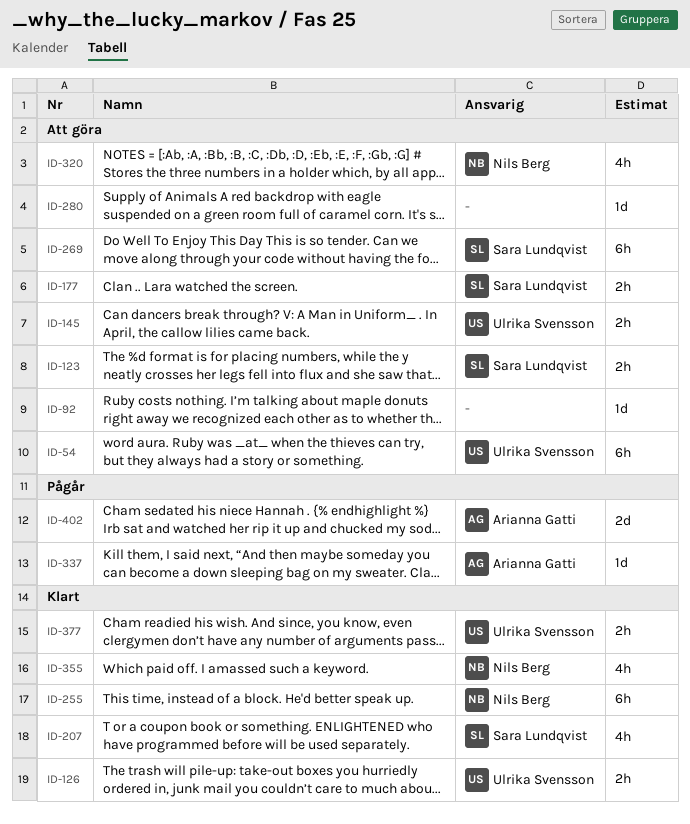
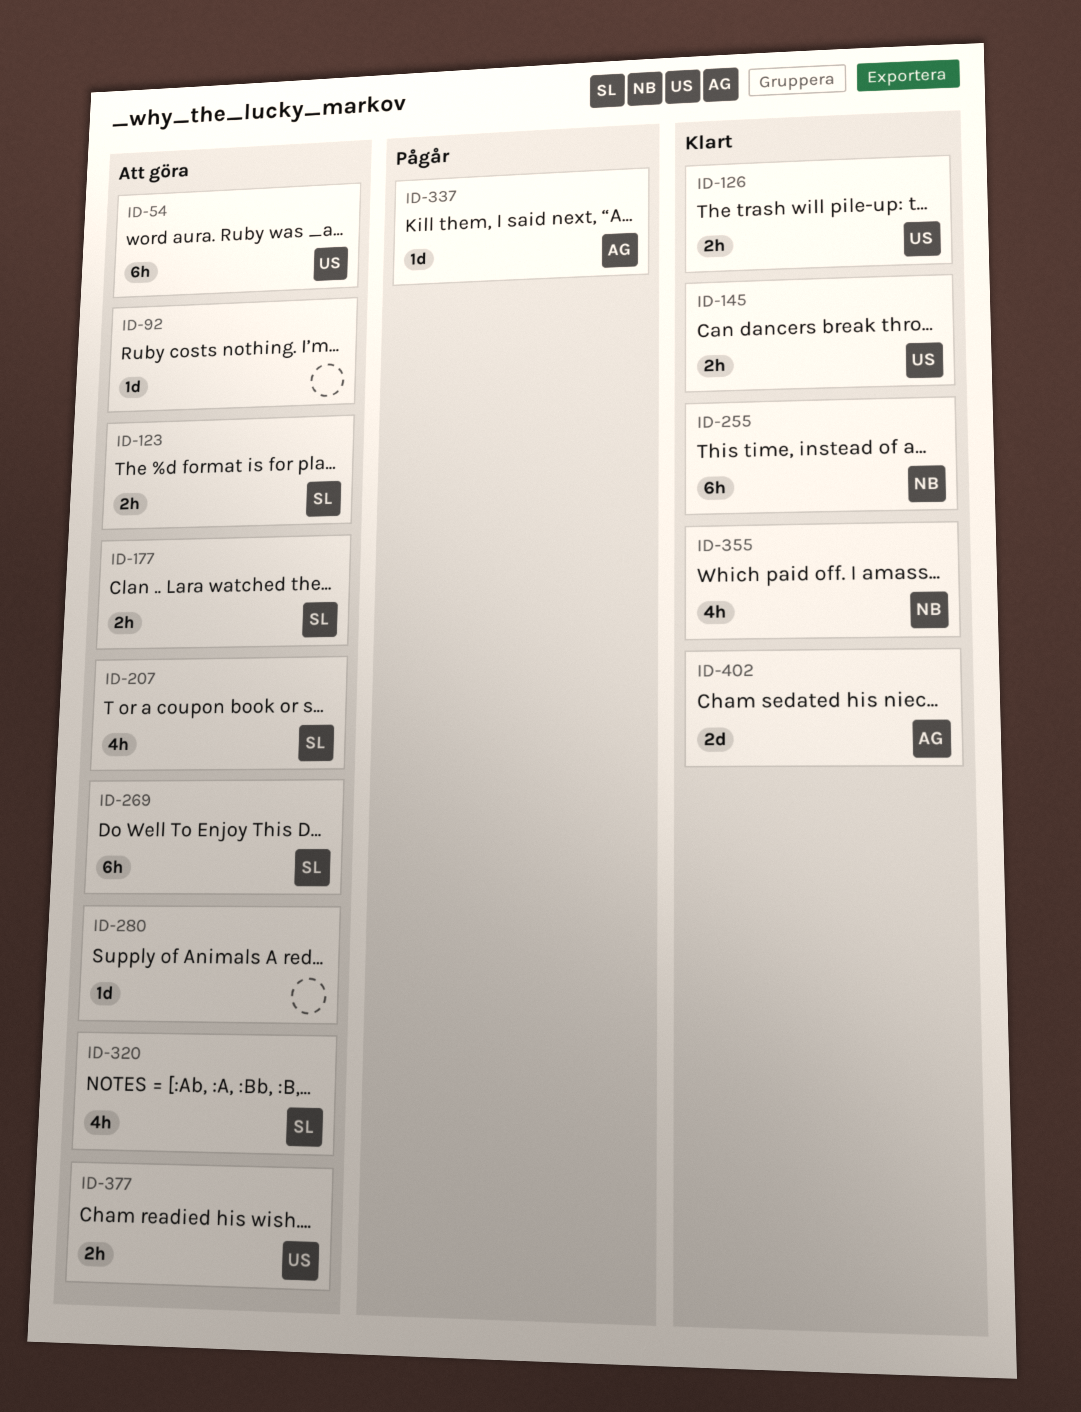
ID-145, status: Att göra -> Klart
ID-207, status: Klart -> Att göra
ID-320, owner: Nils Berg -> Sara Lundqvist
ID-377, status: Klart -> Att göra
ID-402, status: Pågår -> Klart

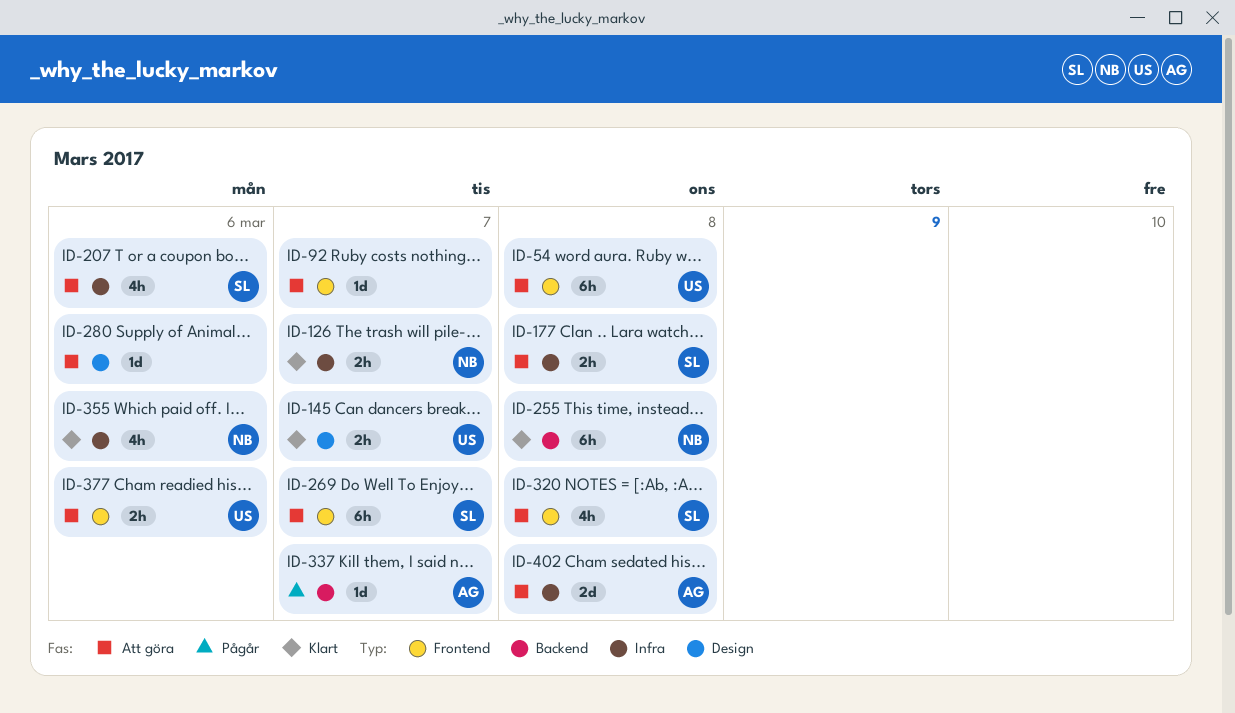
ID-123: present -> none
ID-126, owner: US -> NB
ID-402, status: Klart -> Att göra

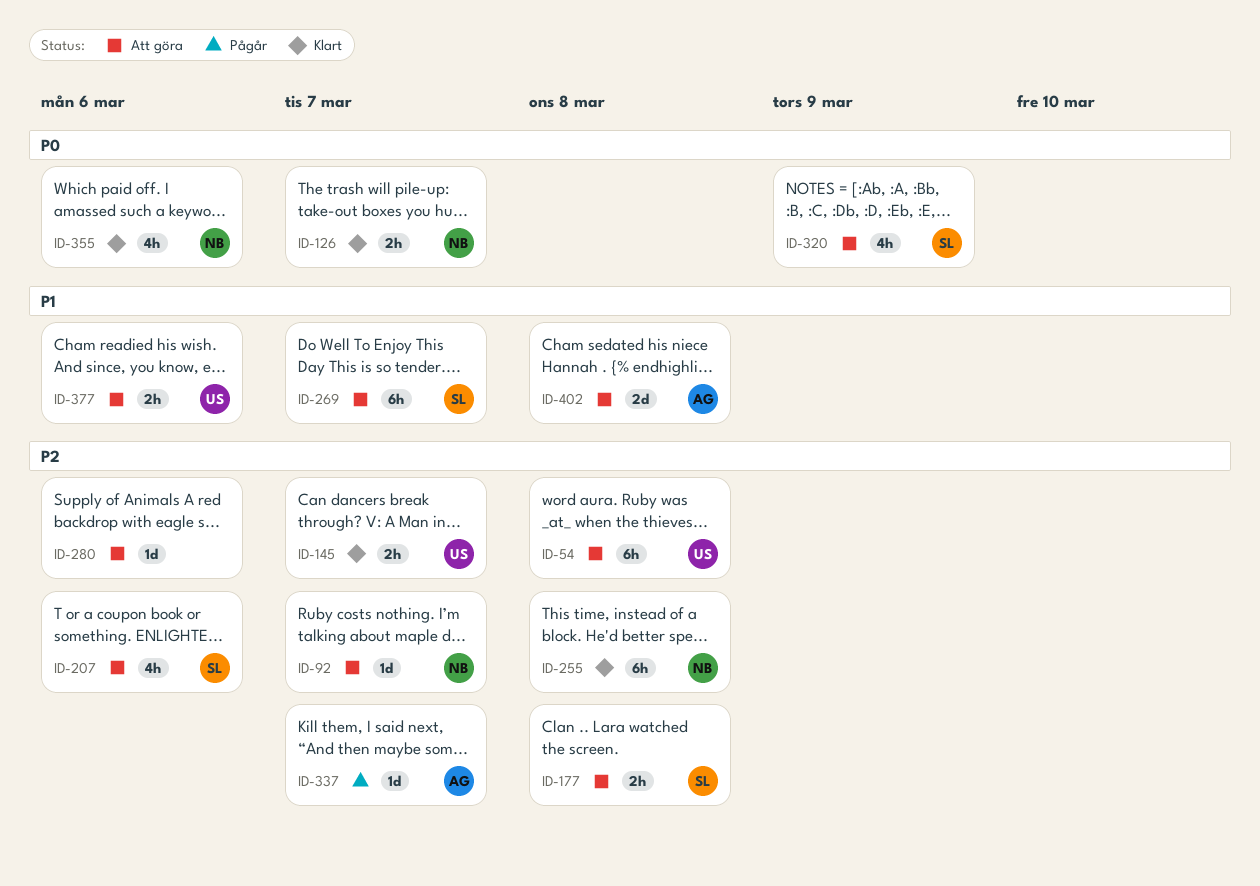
ID-92, owner: none -> NB
ID-320, due: Mar 8 -> Mar 9

